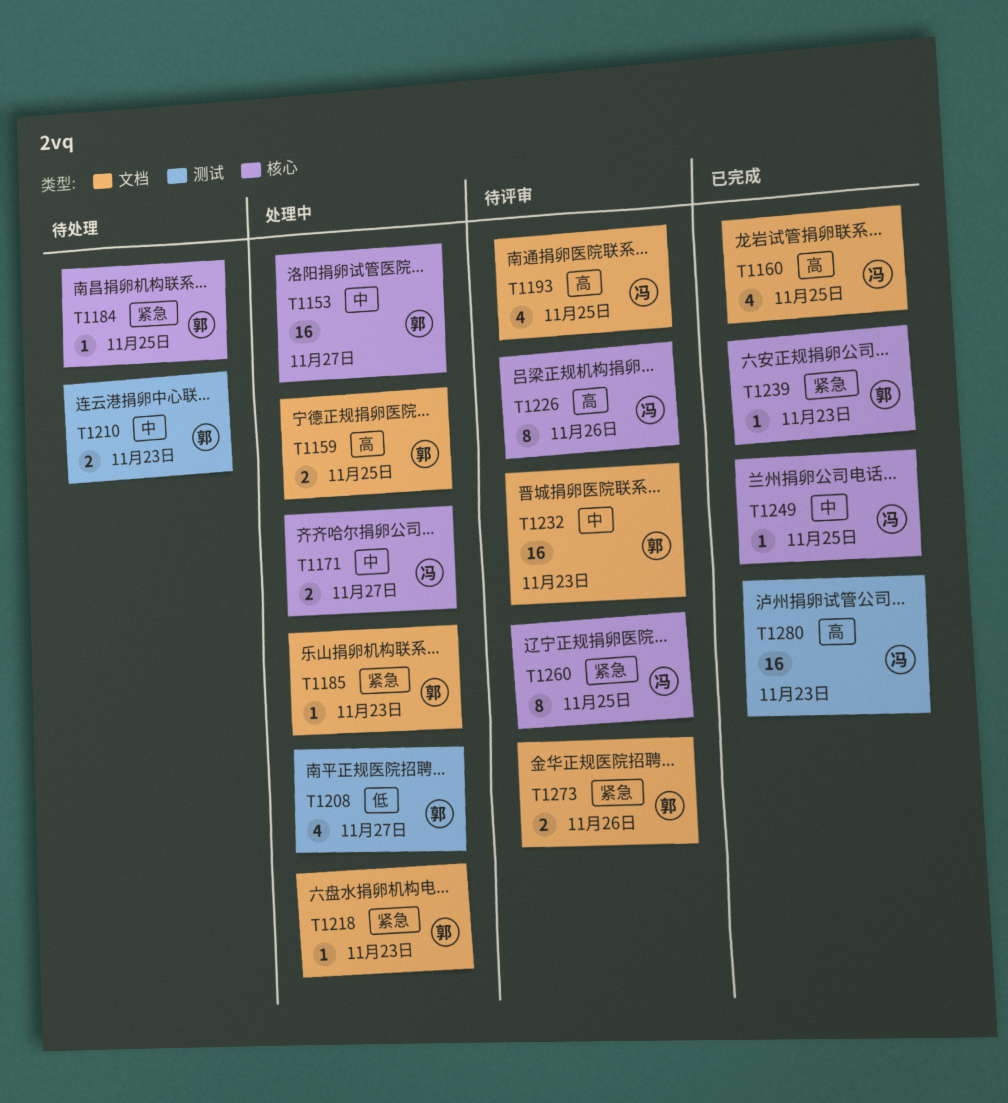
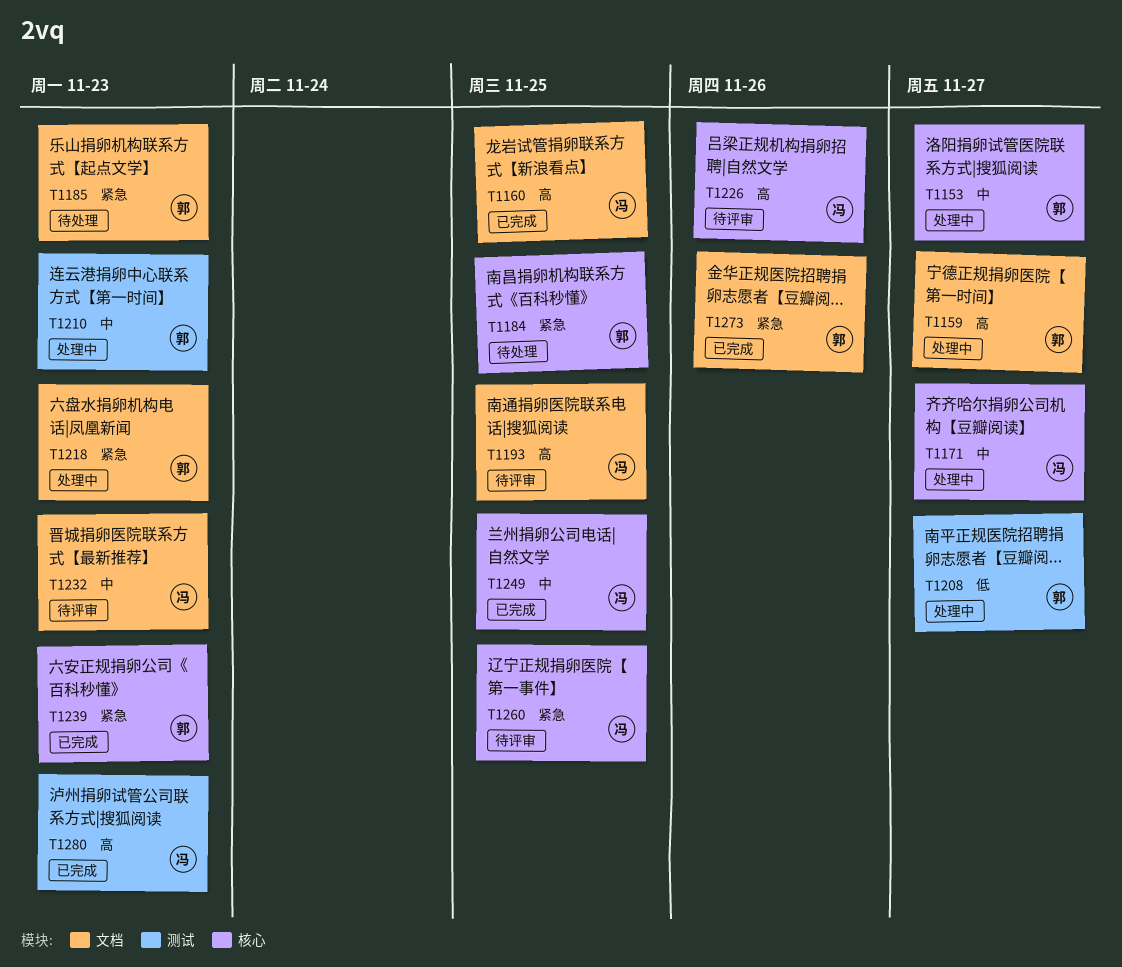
T1159, due: Nov 25 -> Nov 27
T1185, status: 处理中 -> 待处理
T1210, status: 待处理 -> 处理中
T1232, owner: 郭 -> 冯
T1273, status: 待评审 -> 已完成

